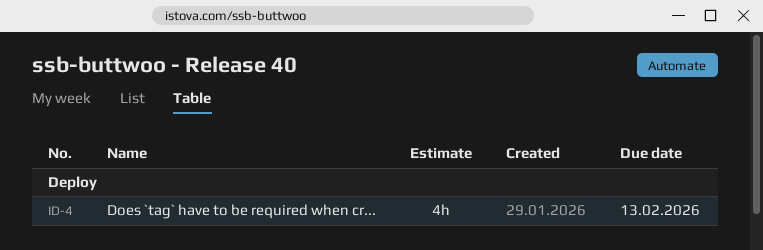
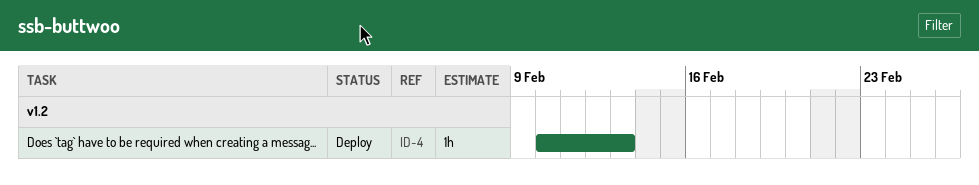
ID-4, estimate: 4h -> 1h

